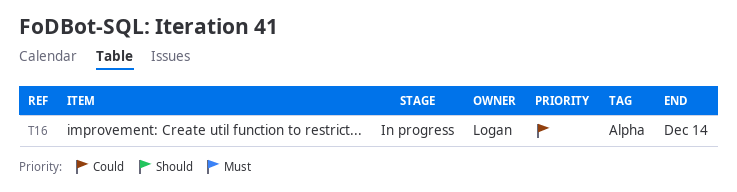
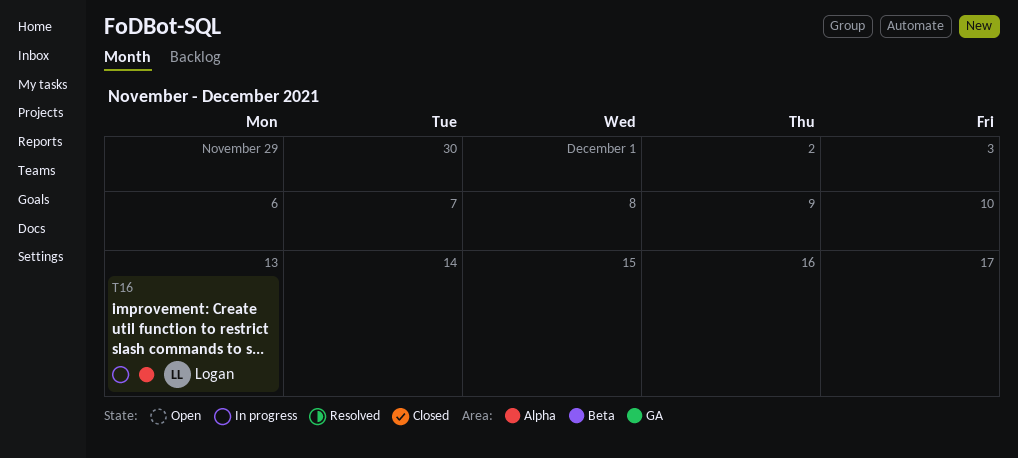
T16, due: Dec 14 -> Dec 13

